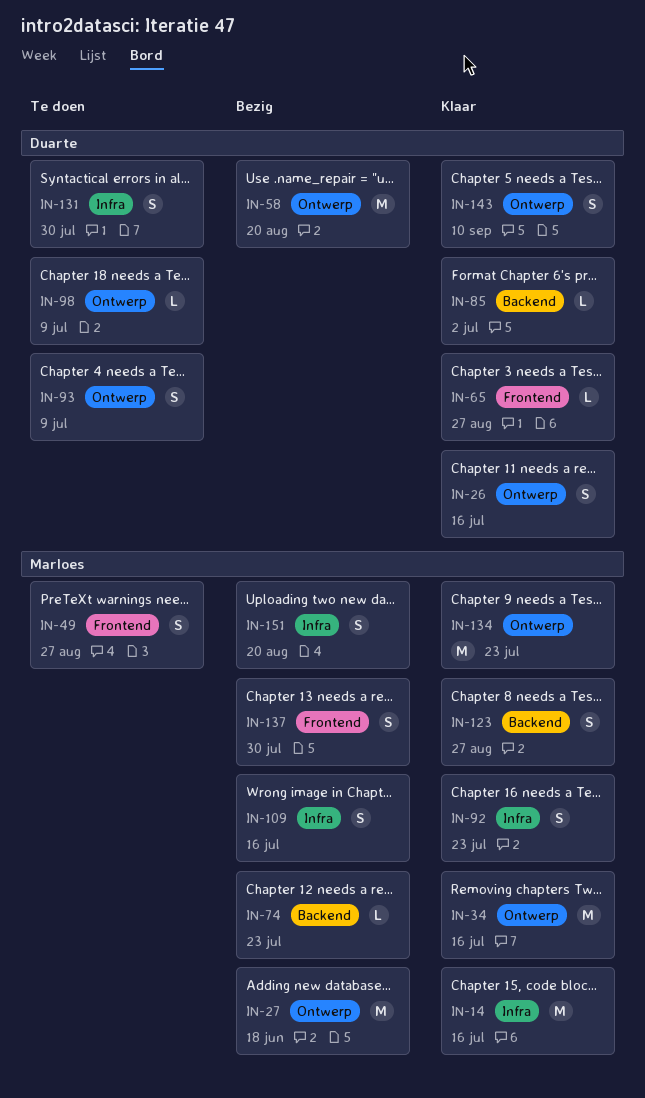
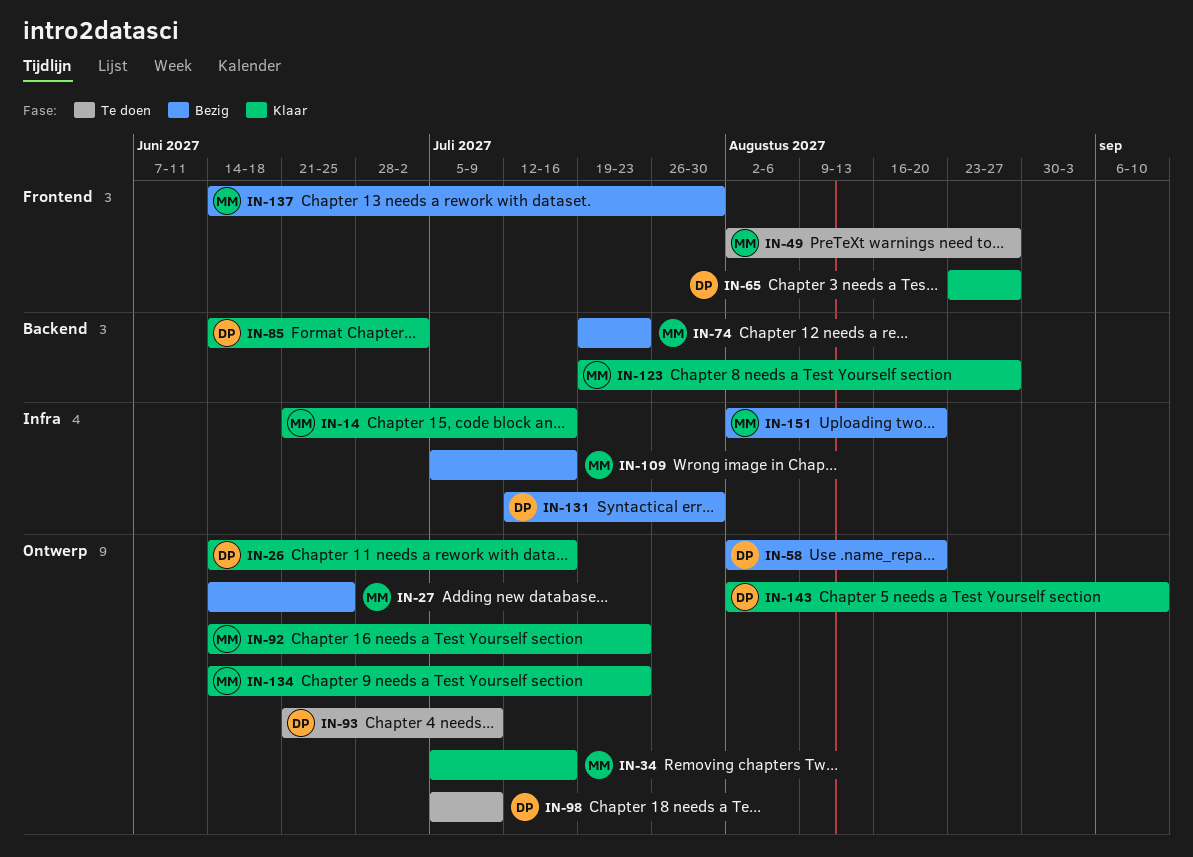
IN-27, due: Jun 18 -> Jun 25
IN-92, label: Infra -> Ontwerp
IN-131, status: Te doen -> Bezig

